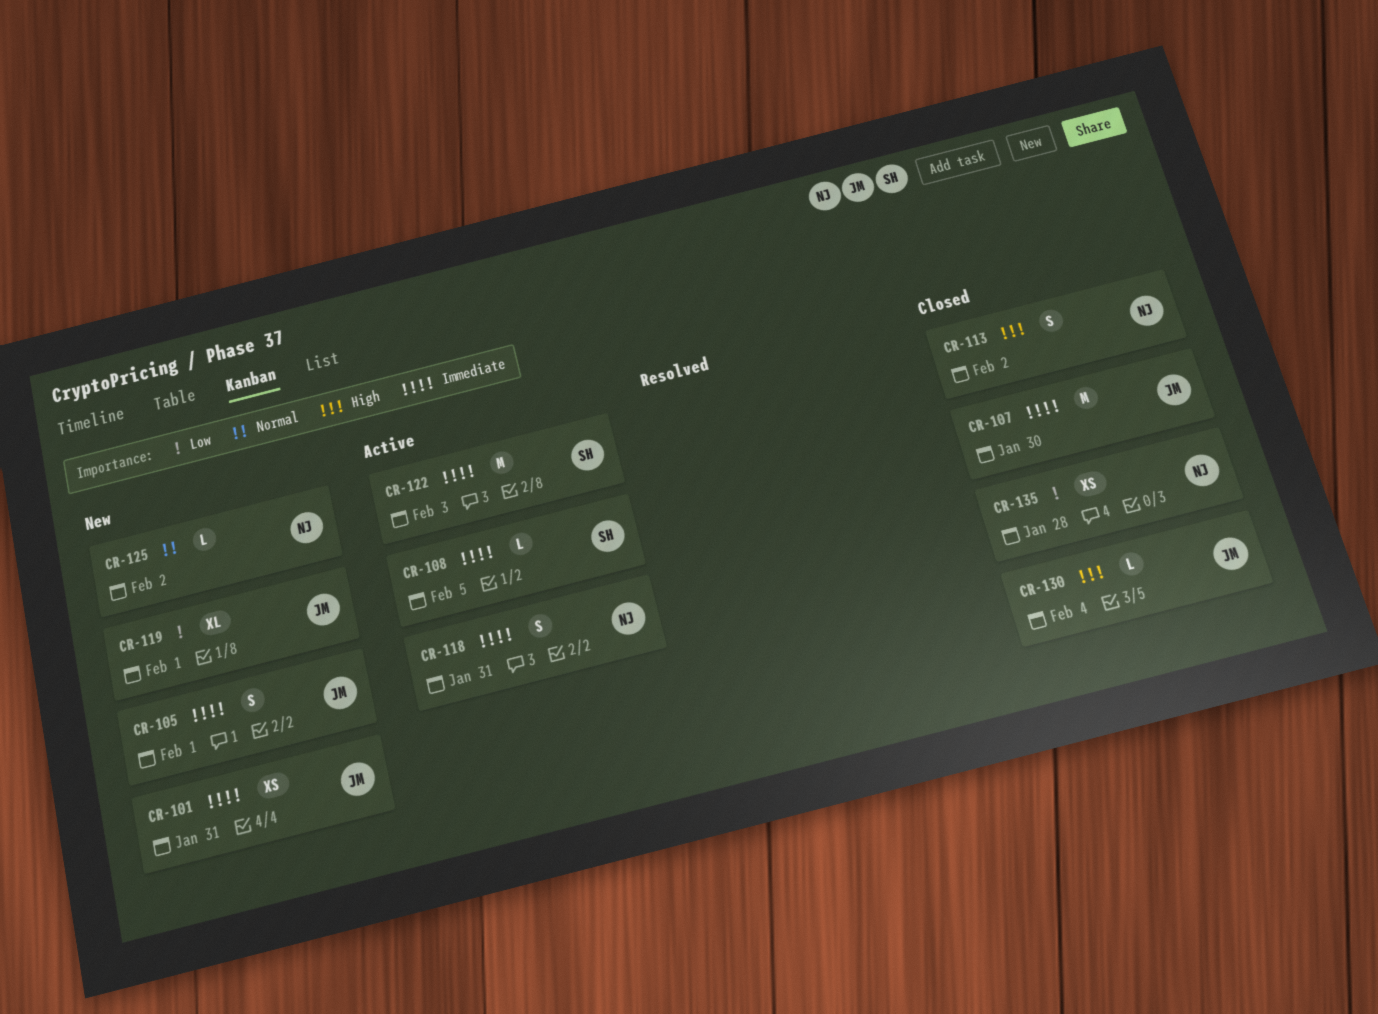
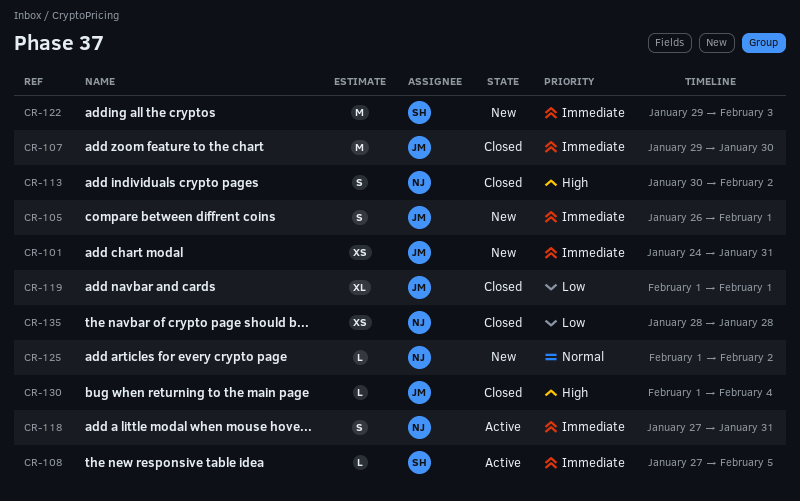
CR-119, status: New -> Closed
CR-122, status: Active -> New

